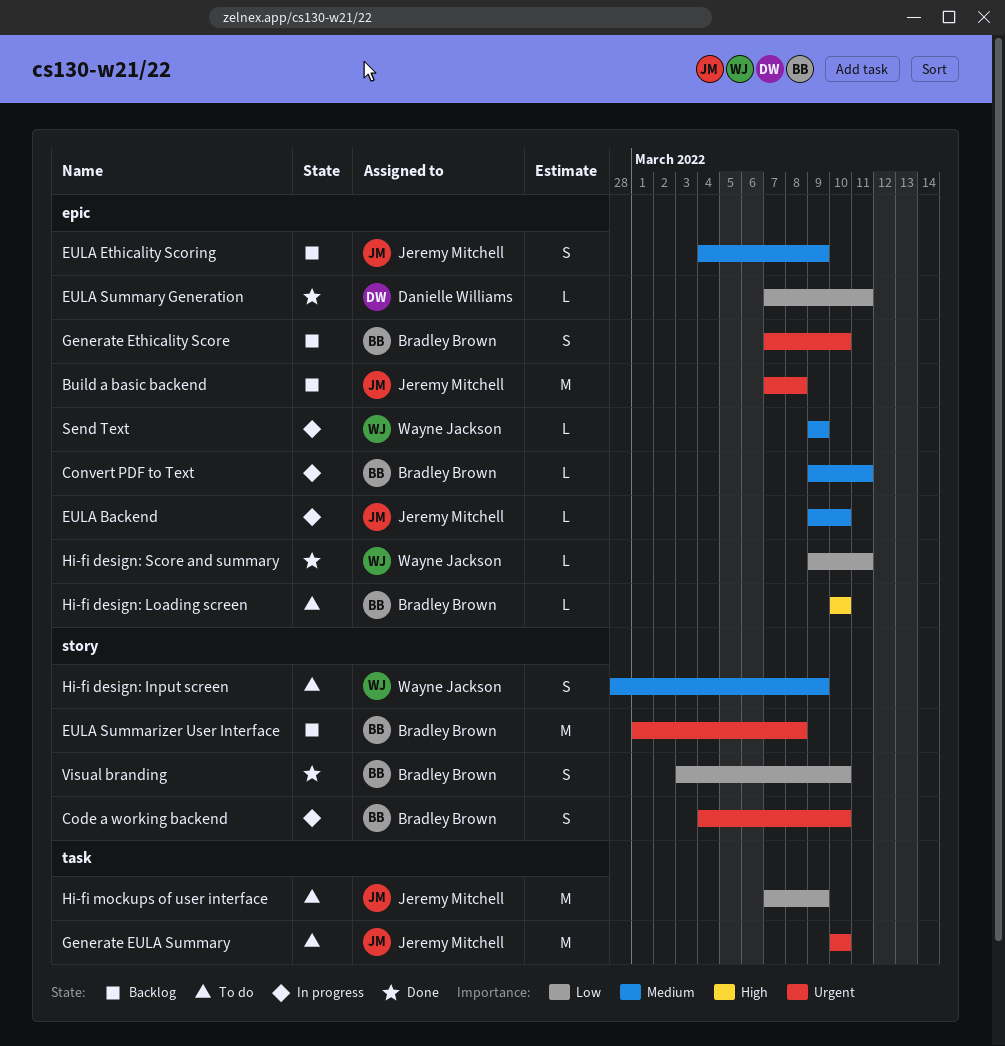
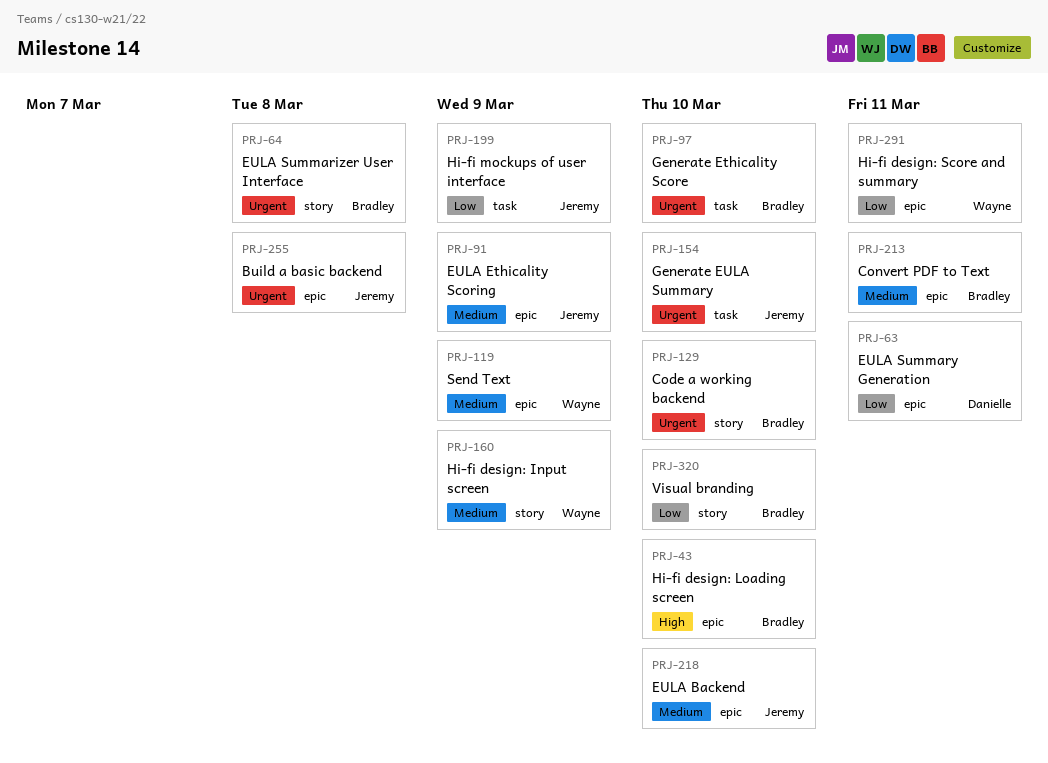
Generate Ethicality Score, label: epic -> task

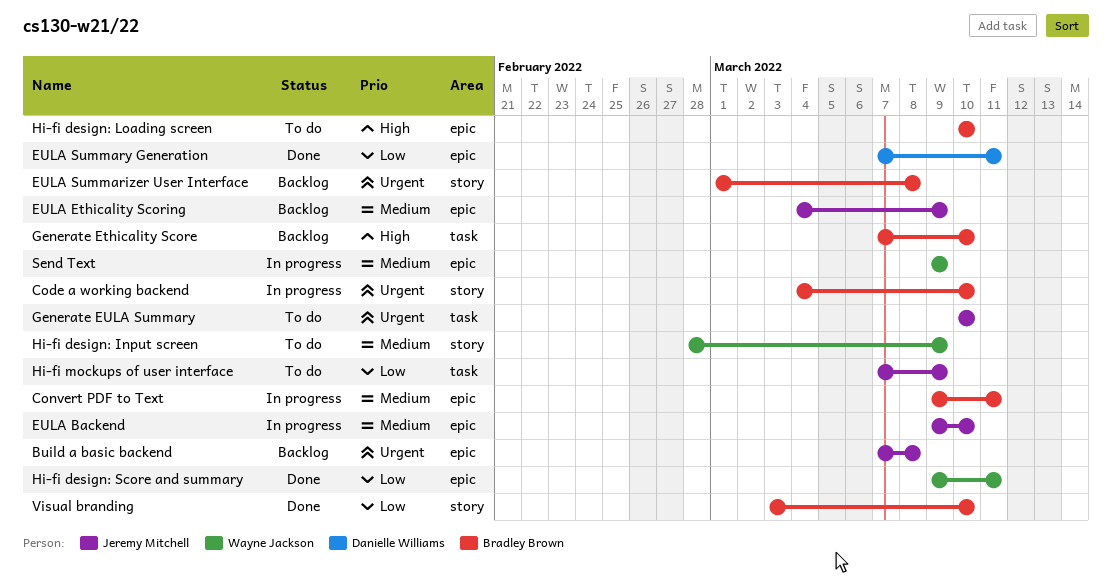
Generate Ethicality Score, priority: Urgent -> High

